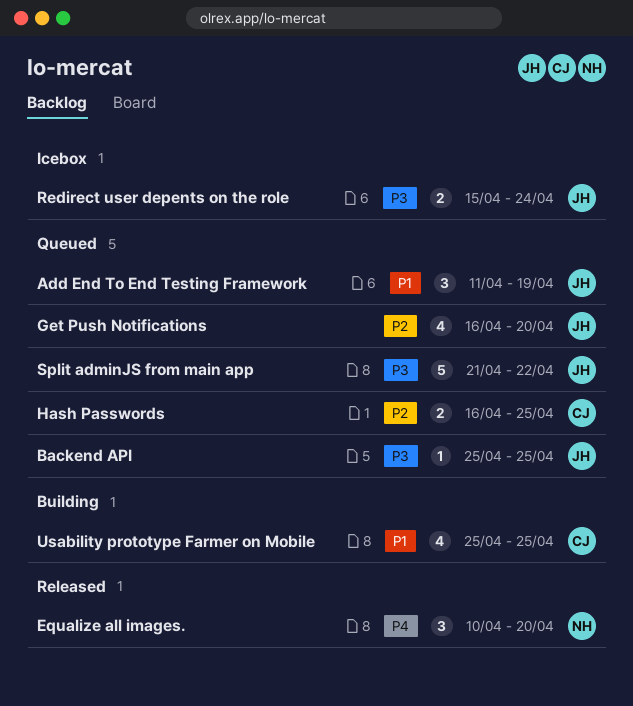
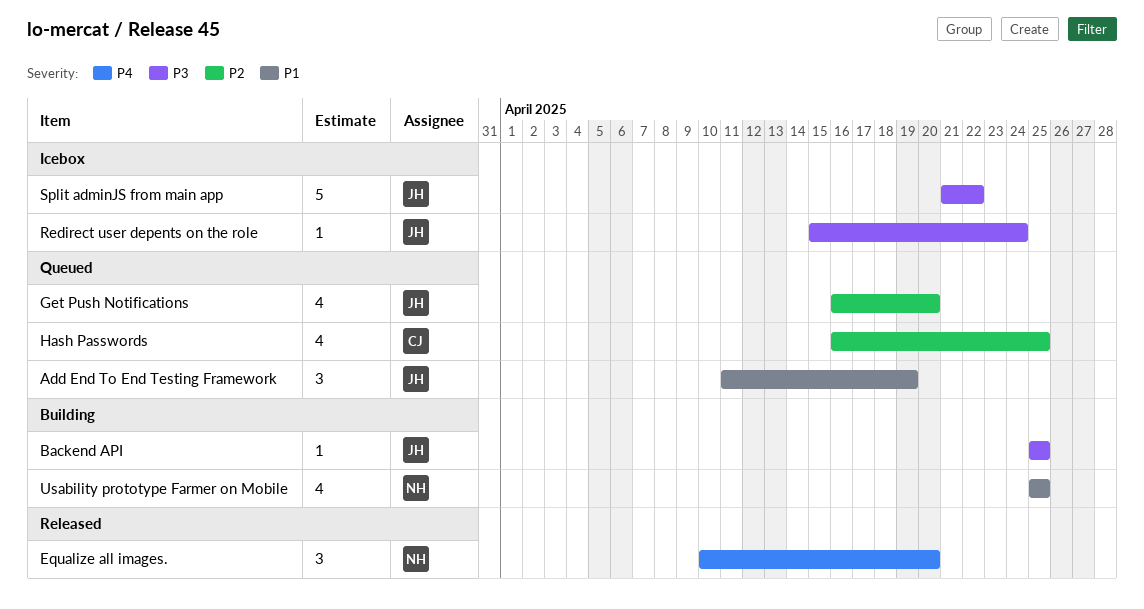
Backend API, status: Queued -> Building
Hash Passwords, estimate: 2 -> 4
Redirect user depents on the role, estimate: 2 -> 1
Split adminJS from main app, status: Queued -> Icebox
Usability prototype Farmer on Mobile, owner: CJ -> NH

